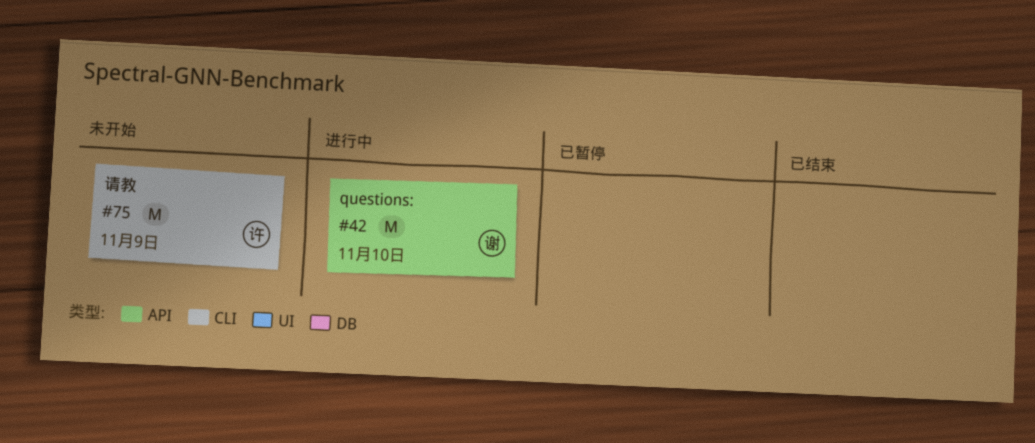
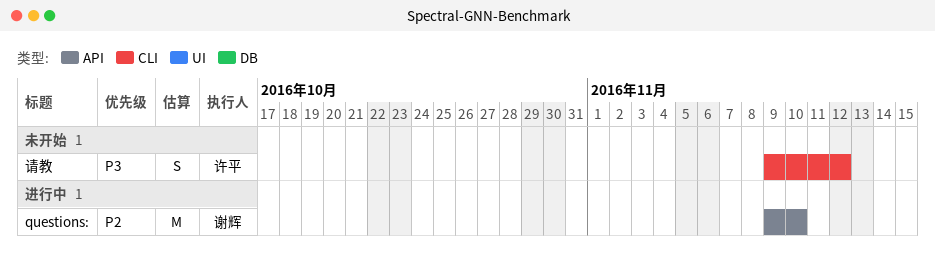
请教, estimate: M -> S
请教, due: Nov 9 -> Nov 12

